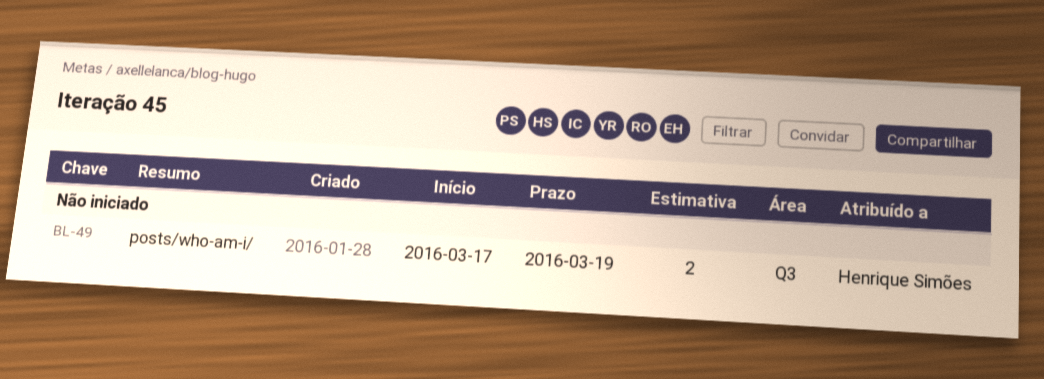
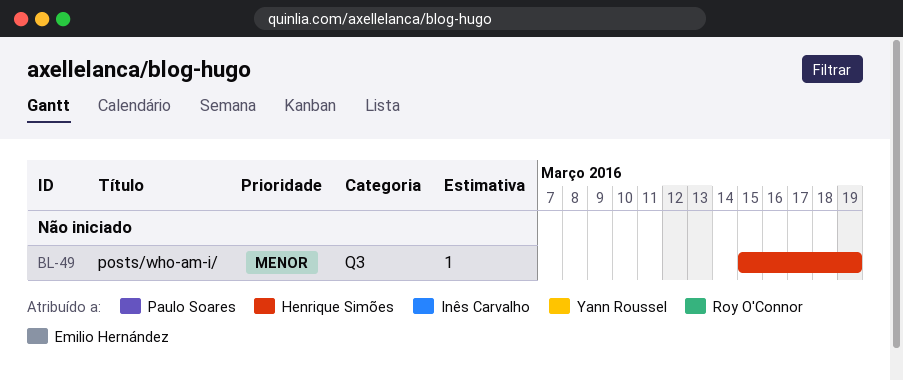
BL-49, estimate: 2 -> 1
BL-49, start: Mar 17 -> Mar 15

